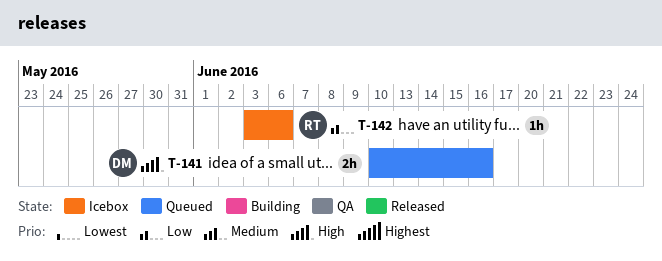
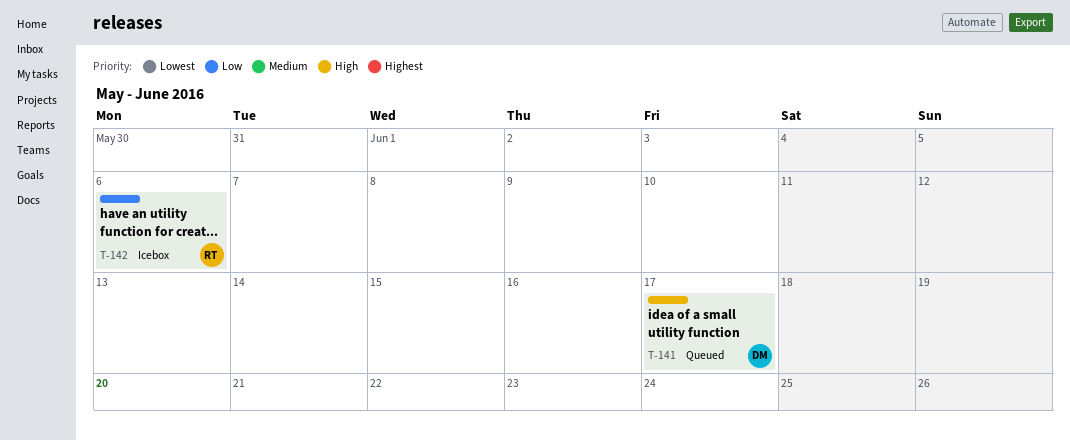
T-141, due: Jun 16 -> Jun 17

